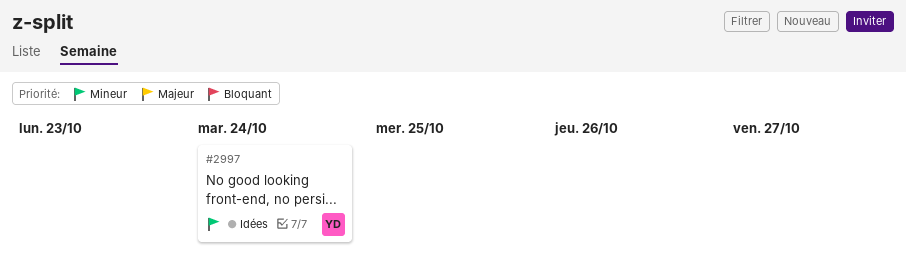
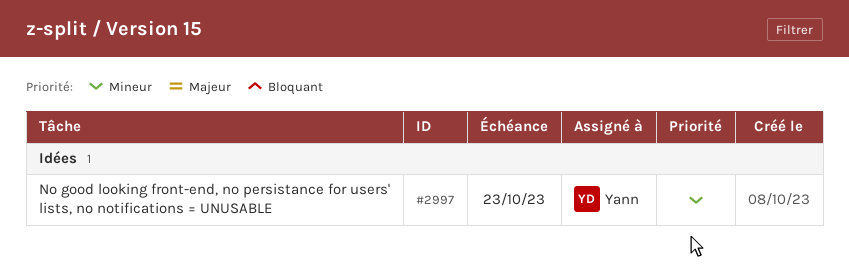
#2997, due: Oct 24 -> Oct 23

